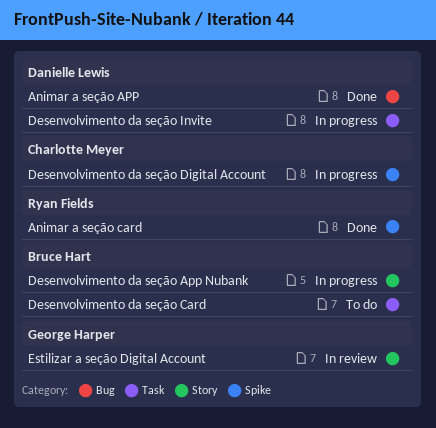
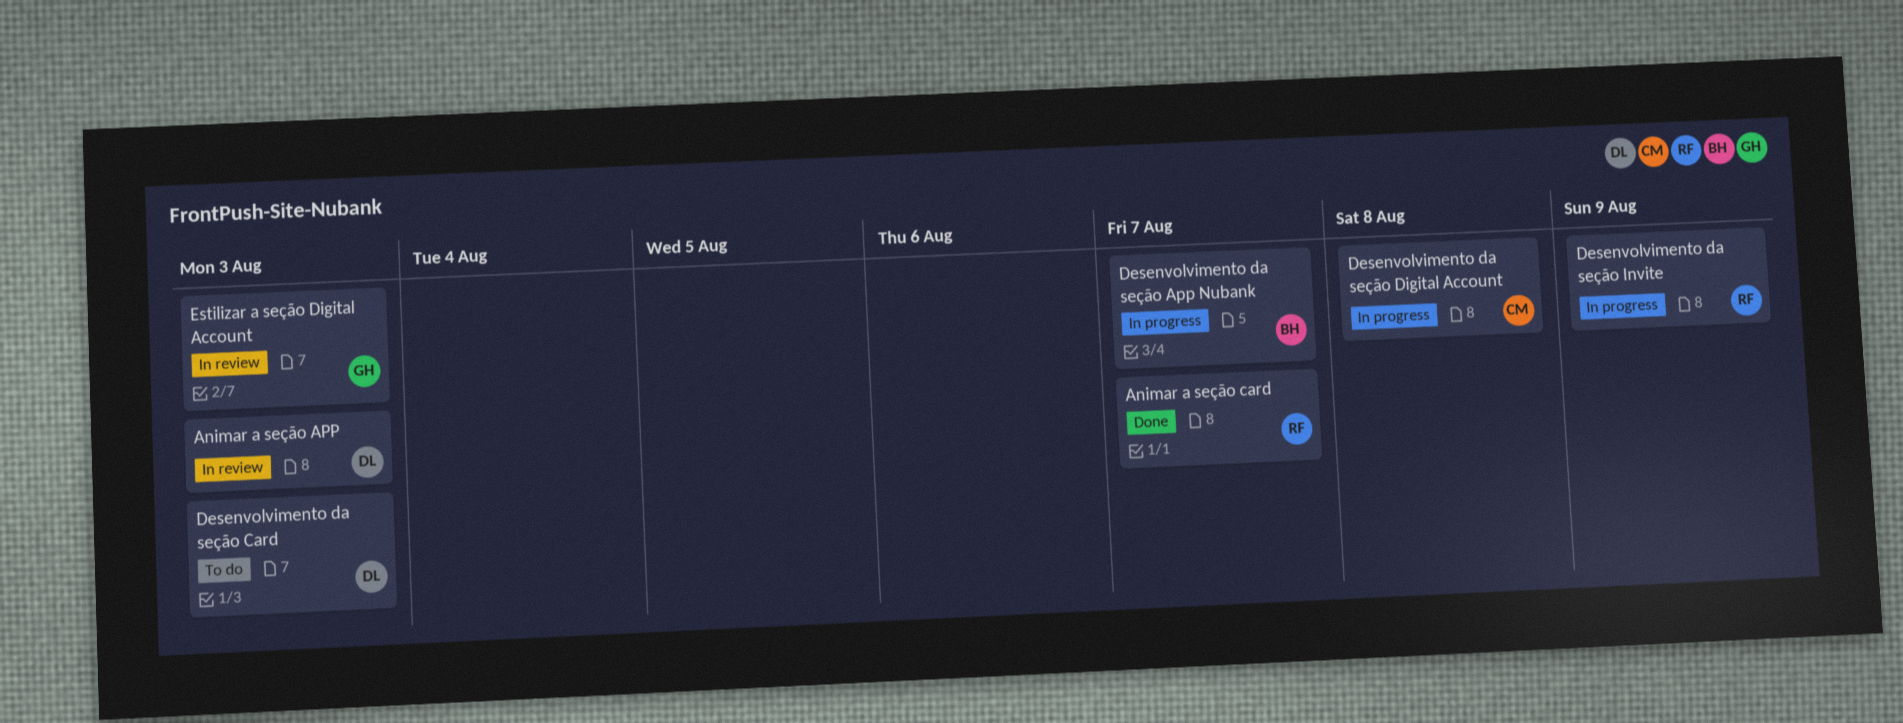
Animar a seção APP, status: Done -> In review
Desenvolvimento da seção Card, owner: Bruce Hart -> Danielle Lewis
Desenvolvimento da seção Invite, owner: Danielle Lewis -> Ryan Fields

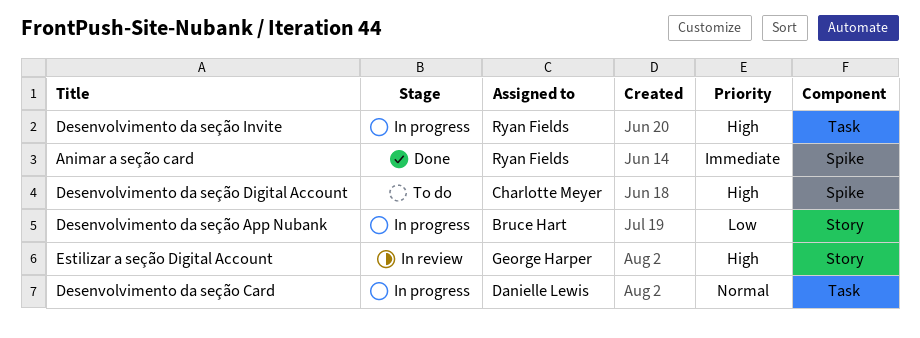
Animar a seção APP: present -> none
Desenvolvimento da seção Card, status: To do -> In progress
Desenvolvimento da seção Digital Account, status: In progress -> To do

